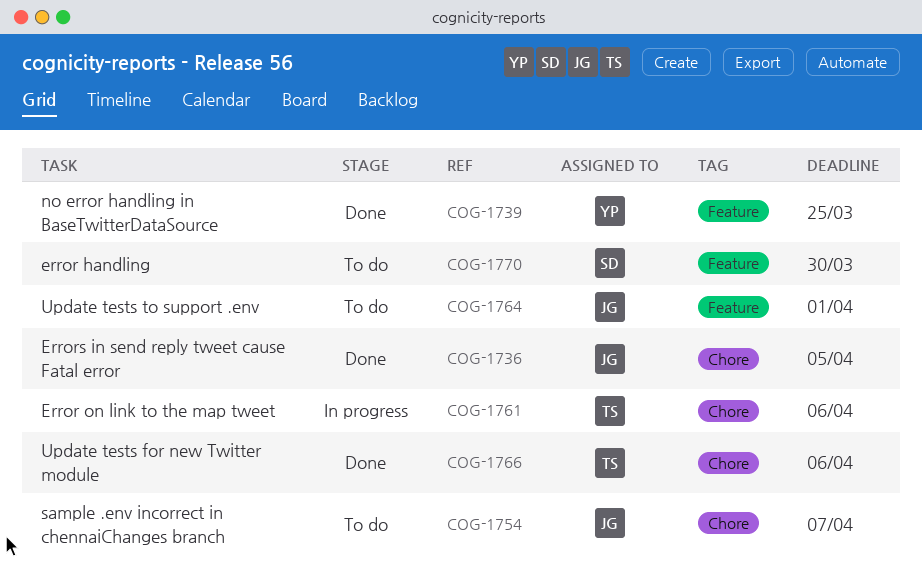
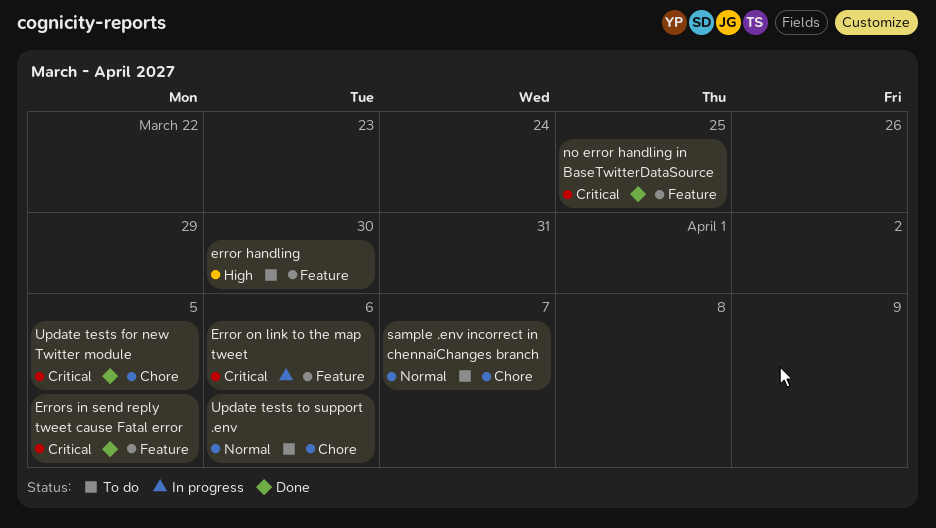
Error on link to the map tweet, label: Chore -> Feature
Errors in send reply tweet cause Fatal error, label: Chore -> Feature
Update tests for new Twitter module, due: Apr 6 -> Apr 5
Update tests to support .env, label: Feature -> Chore
Update tests to support .env, due: Apr 1 -> Apr 6

